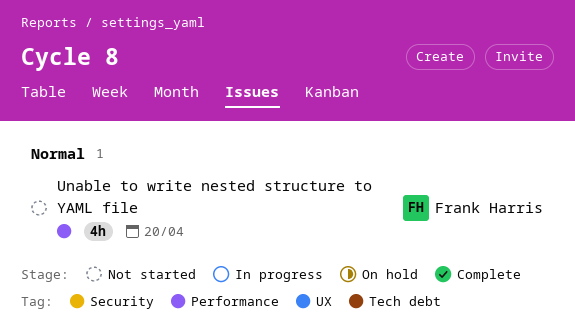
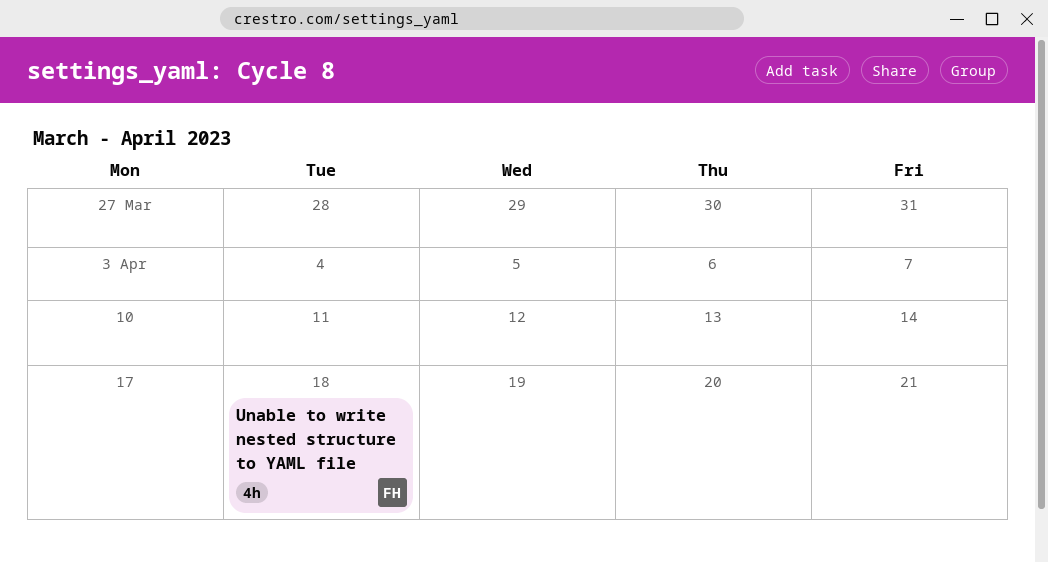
Unable to write nested structure to YAML file, due: Apr 20 -> Apr 18

